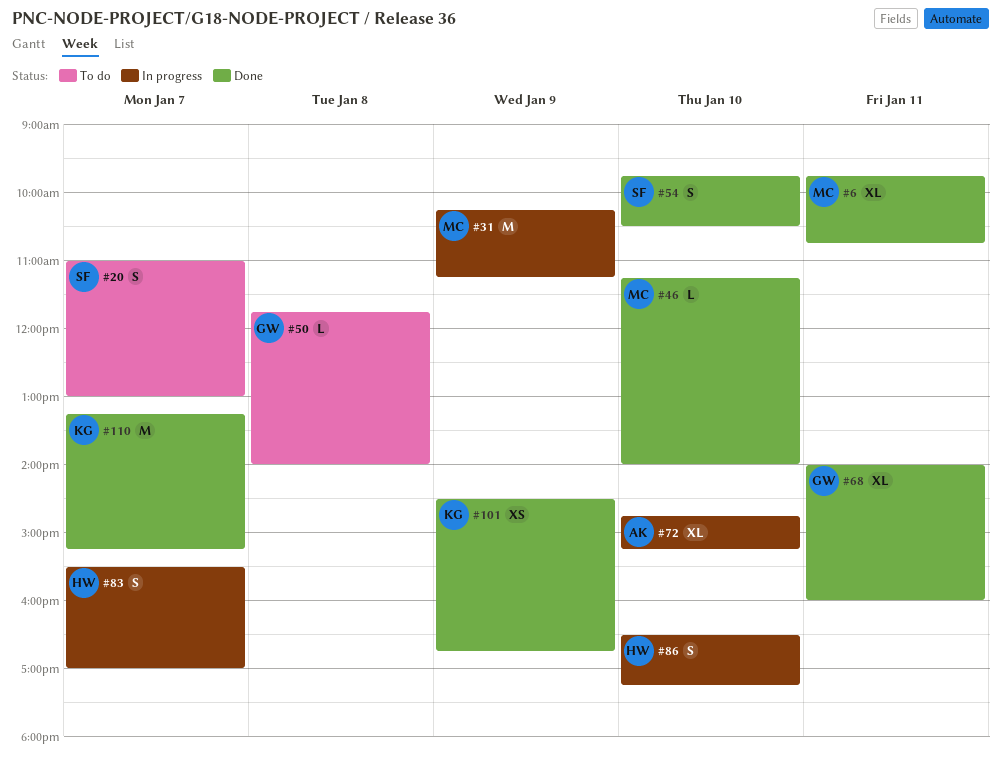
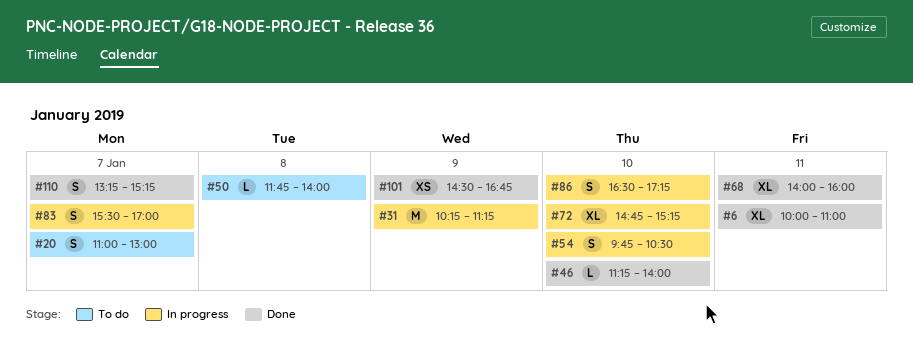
#6, begins: 09:45 -> 10:00
#6, ends: 10:45 -> 11:00
#54, status: Done -> In progress
#110, estimate: M -> S

